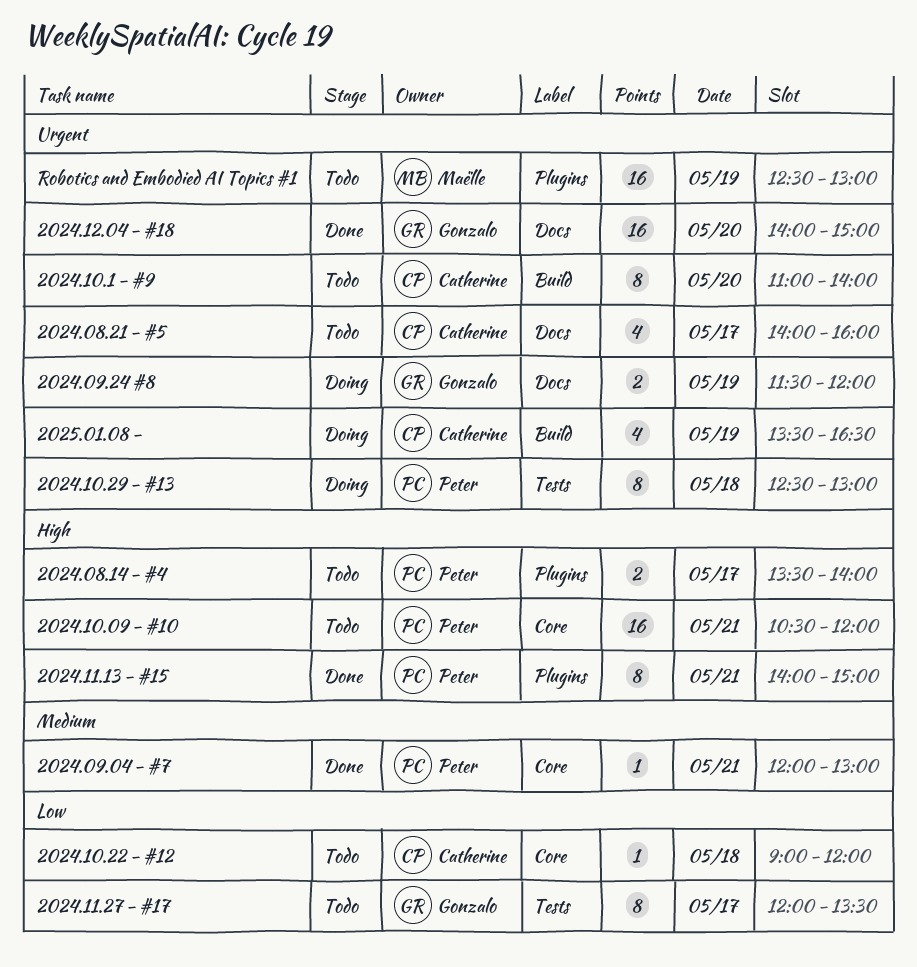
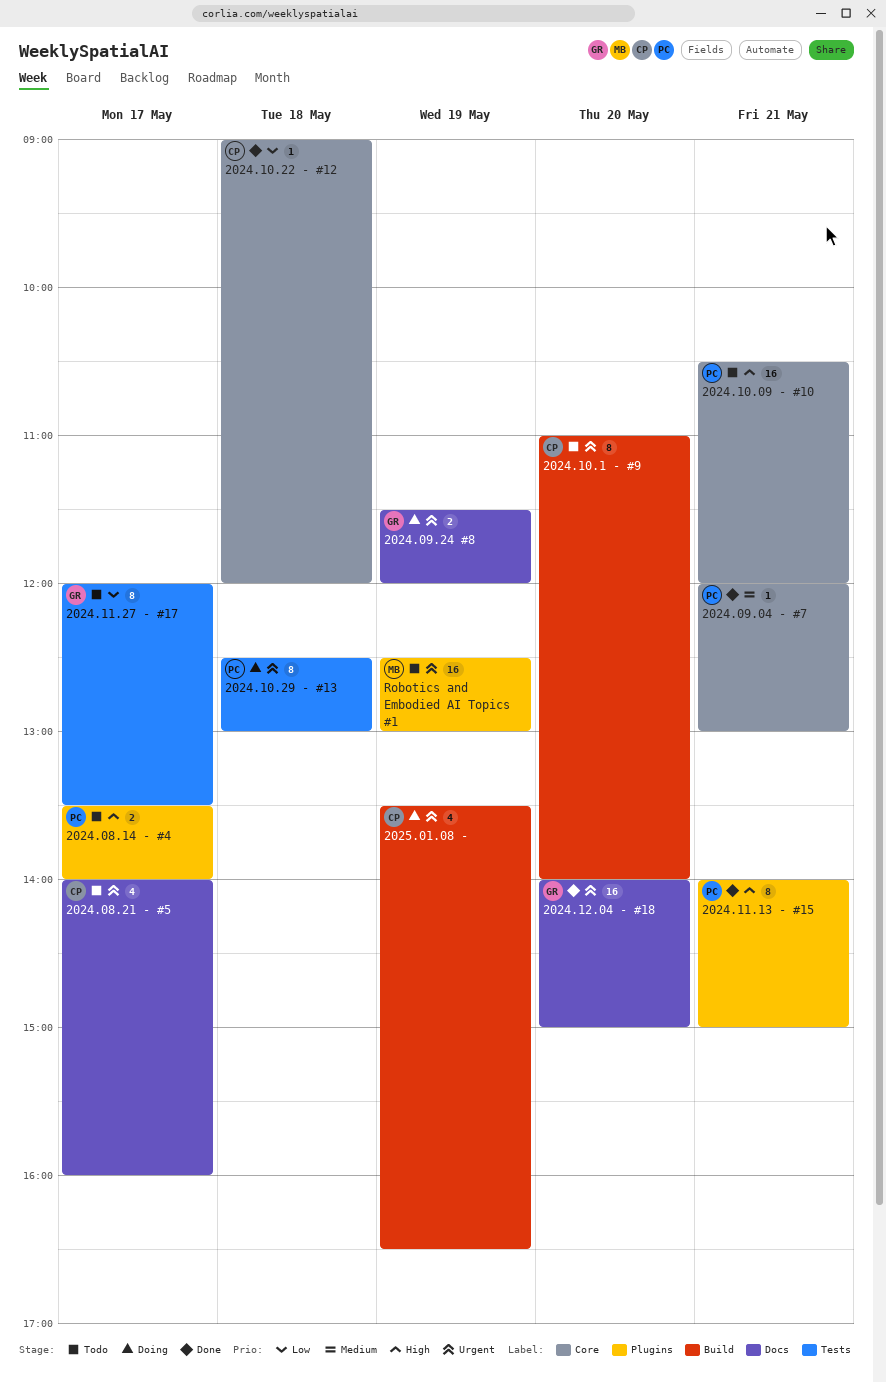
2024.10.22 - #12, status: Todo -> Done

